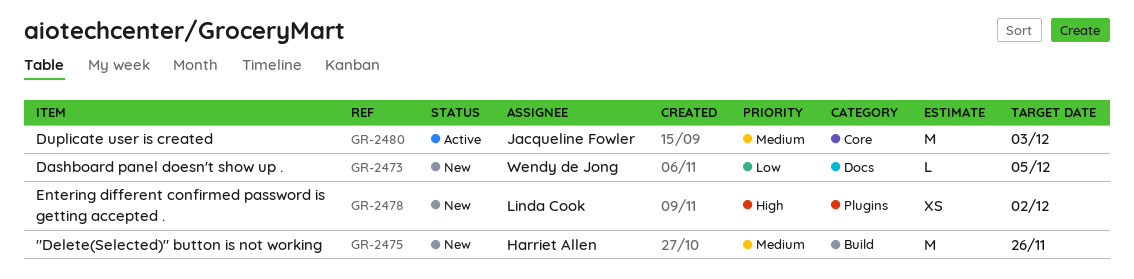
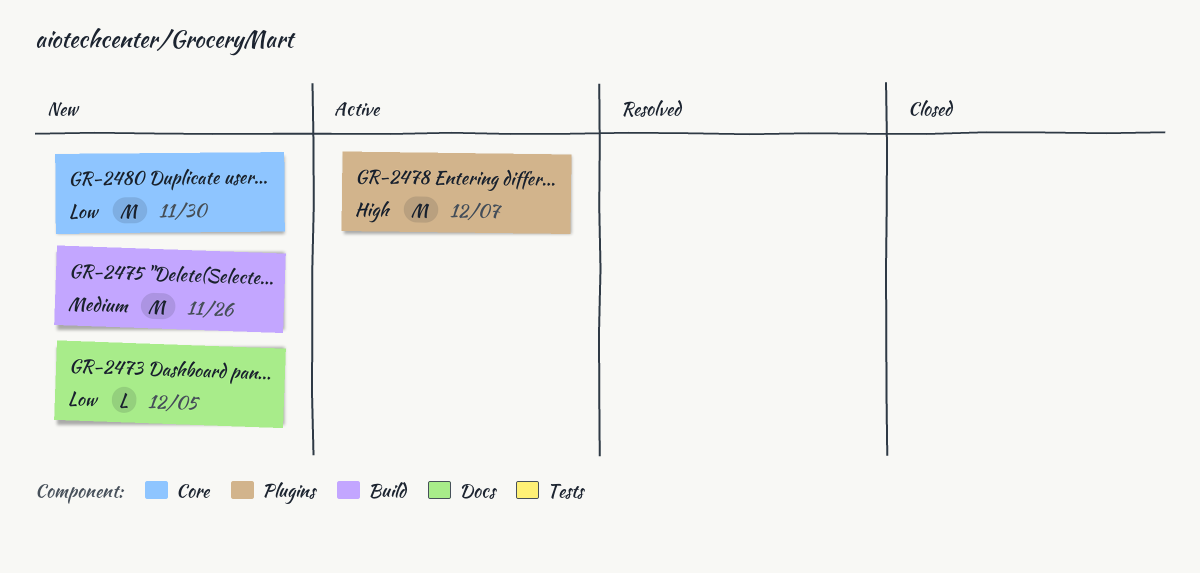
GR-2478, status: New -> Active
GR-2478, estimate: XS -> M
GR-2478, due: Dec 2 -> Dec 7
GR-2480, status: Active -> New
GR-2480, priority: Medium -> Low
GR-2480, due: Dec 3 -> Nov 30

